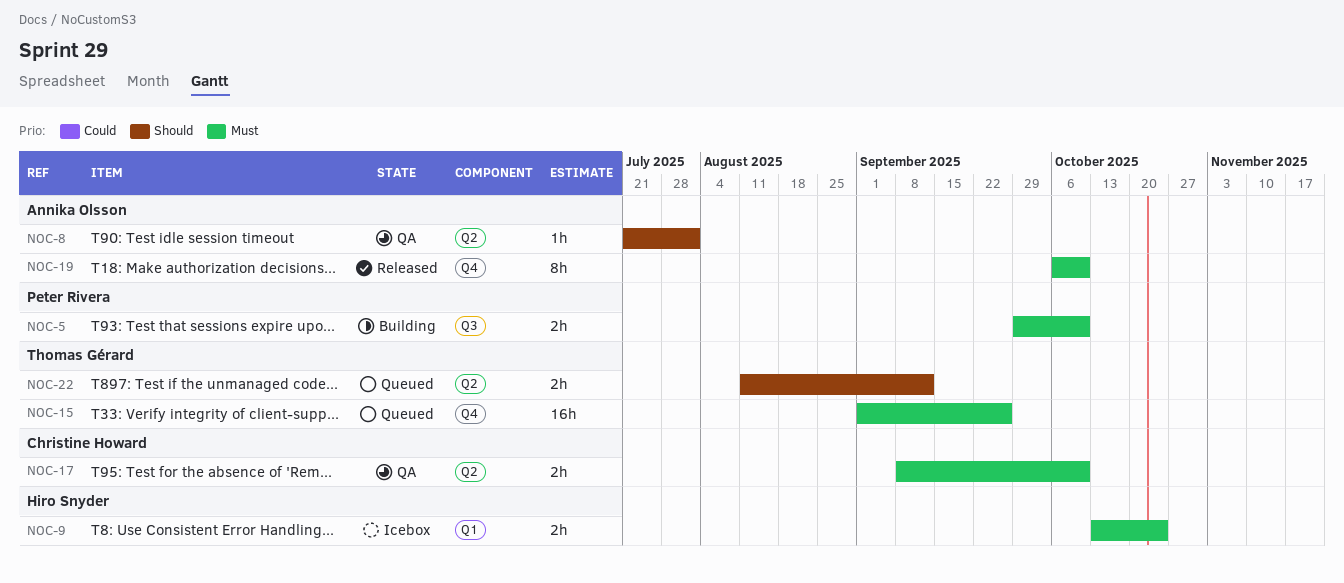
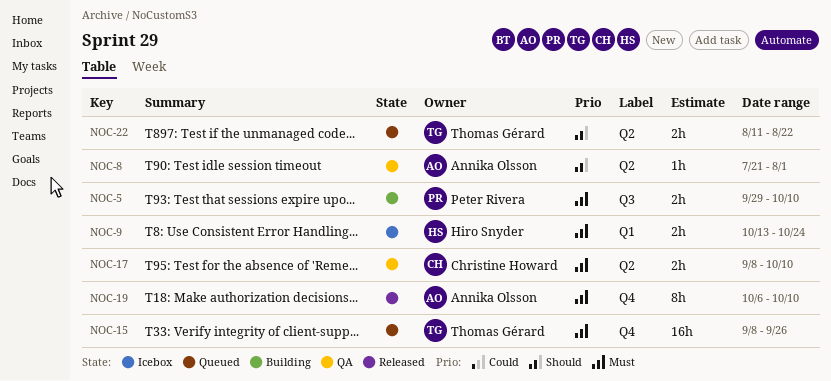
NOC-15, start: Sep 1 -> Sep 8
NOC-22, due: Sep 12 -> Aug 22

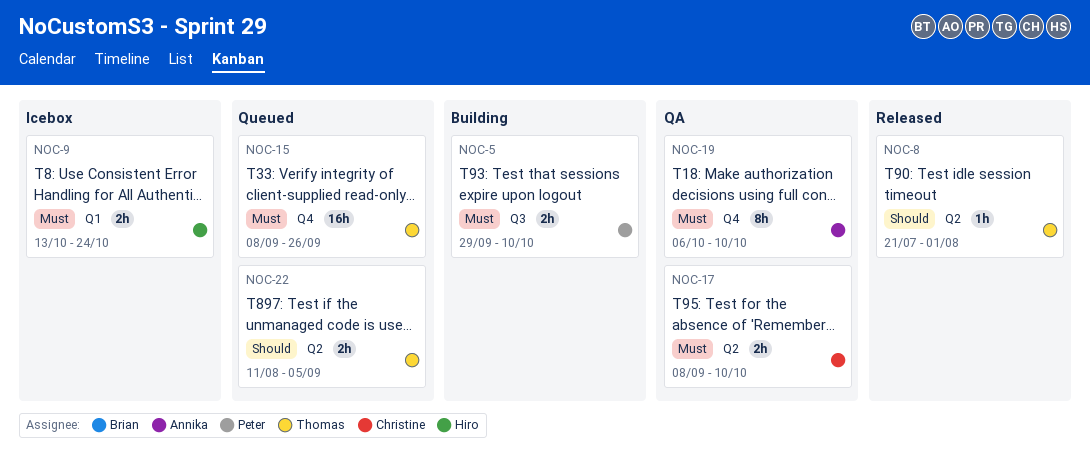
NOC-8, status: QA -> Released
NOC-8, owner: Annika Olsson -> Thomas Gérard
NOC-19, status: Released -> QA
NOC-22, due: Aug 22 -> Sep 5

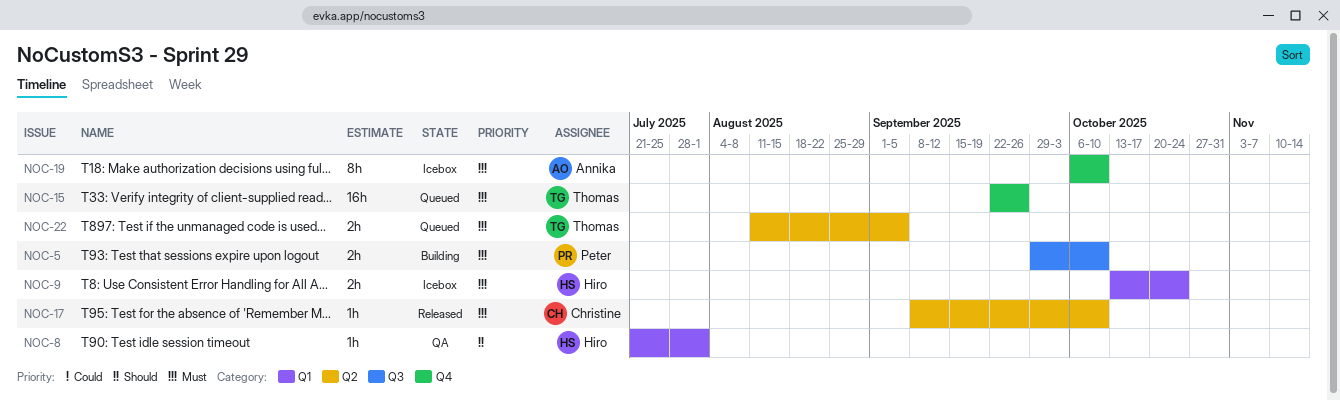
NOC-8, status: Released -> QA
NOC-8, owner: Thomas -> Hiro
NOC-8, label: Q2 -> Q1
NOC-15, start: Sep 8 -> Sep 22
NOC-17, status: QA -> Released
NOC-17, estimate: 2h -> 1h
NOC-19, status: QA -> Icebox
NOC-22, priority: Should -> Must

